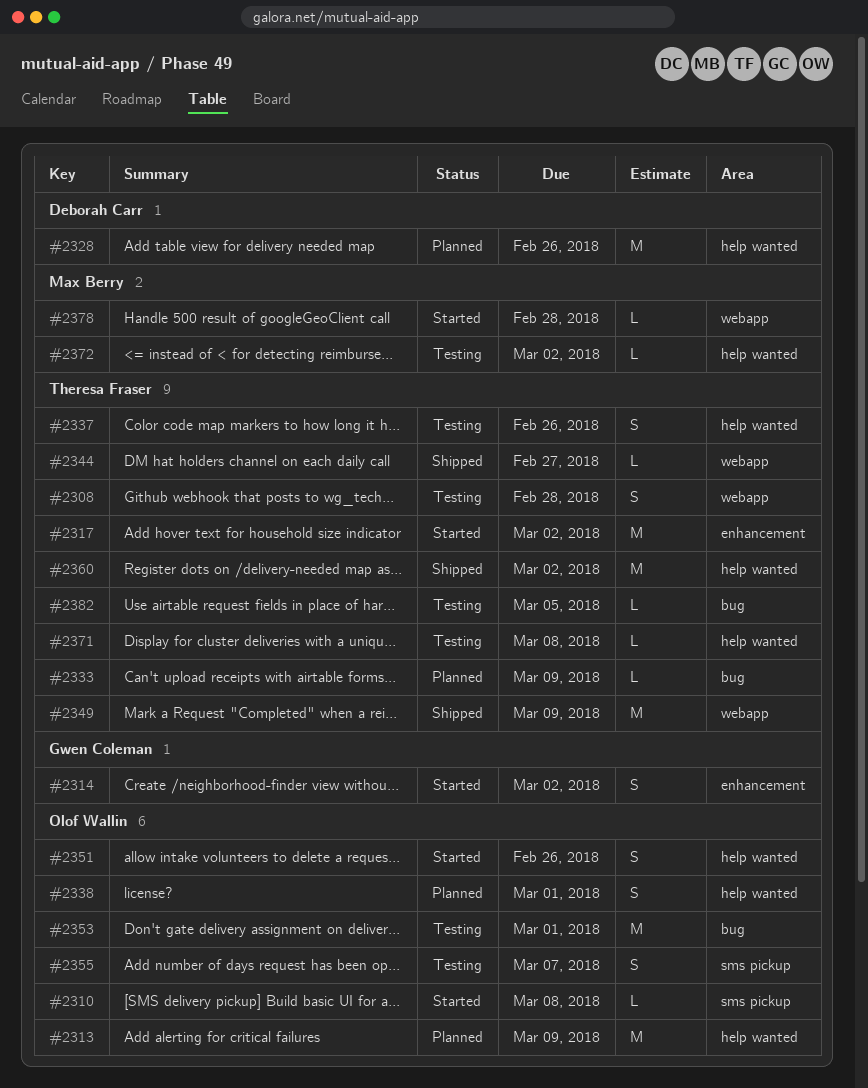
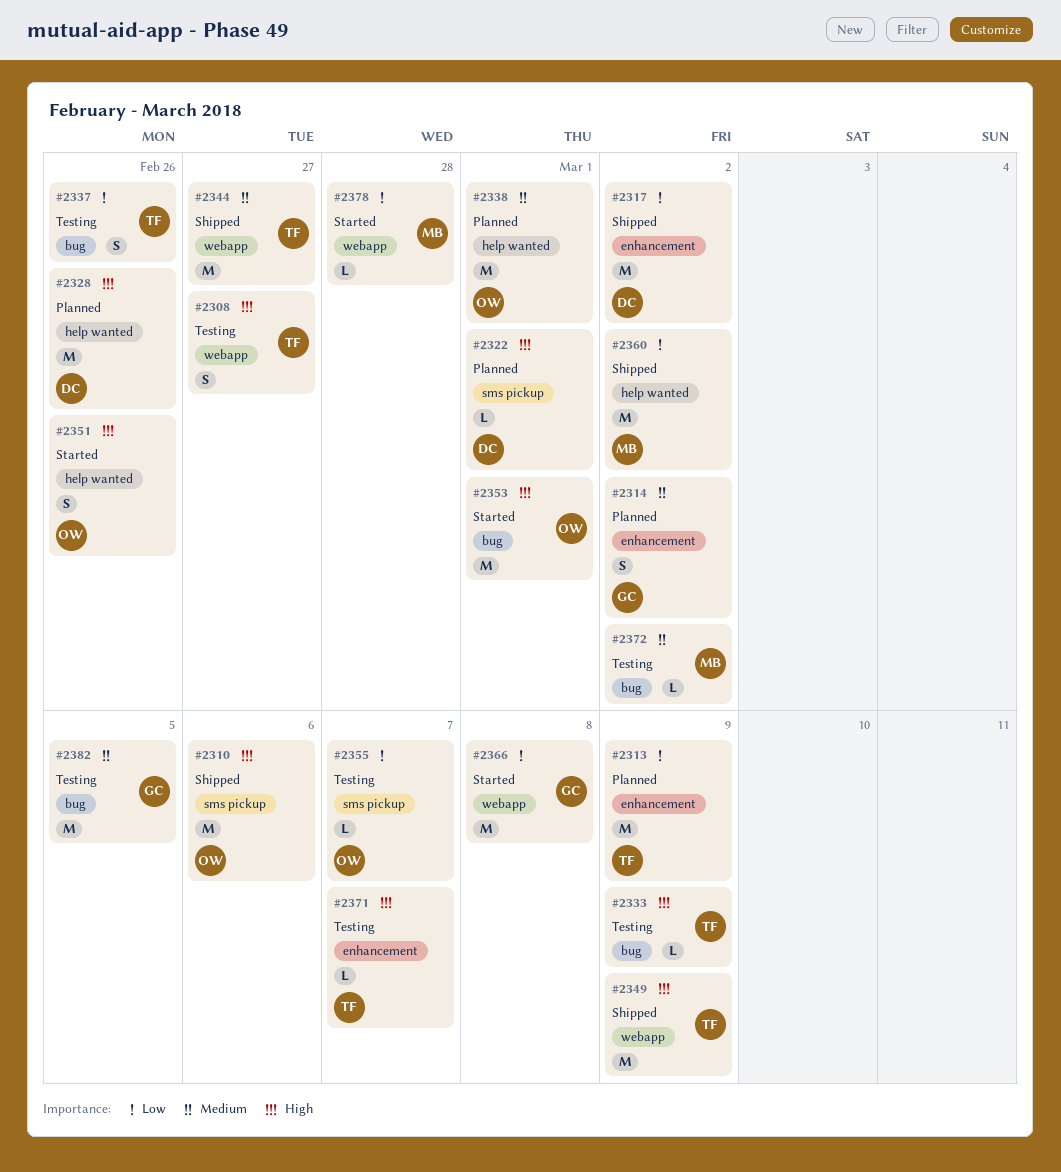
#2308, due: Feb 28 -> Feb 27
#2310, status: Started -> Shipped
#2310, estimate: L -> M
#2310, due: Mar 8 -> Mar 6
#2313, owner: Olof Wallin -> Theresa Fraser
#2313, label: help wanted -> enhancement
#2314, status: Started -> Planned
#2317, status: Started -> Shipped
#2317, owner: Theresa Fraser -> Deborah Carr
#2322: none -> present
#2333, status: Planned -> Testing
#2337, label: help wanted -> bug
#2338, estimate: S -> M
#2344, estimate: L -> M
#2353, status: Testing -> Started
#2355, estimate: S -> L
#2360, owner: Theresa Fraser -> Max Berry
#2366: none -> present
#2371, label: help wanted -> enhancement
#2371, due: Mar 8 -> Mar 7
#2372, label: help wanted -> bug
#2382, owner: Theresa Fraser -> Gwen Coleman
#2382, estimate: L -> M

